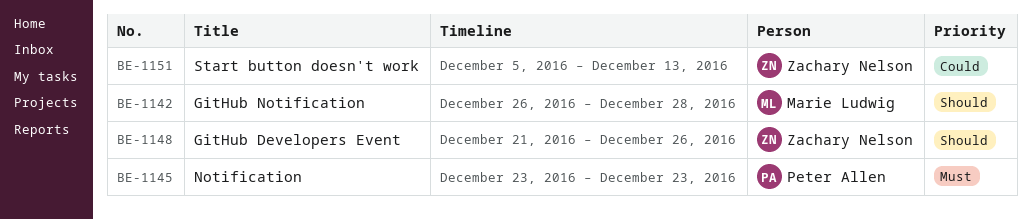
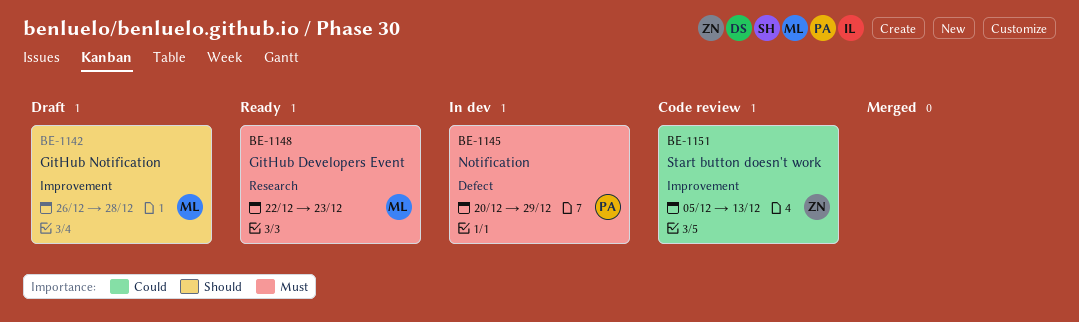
BE-1145, start: Dec 23 -> Dec 20
BE-1145, due: Dec 23 -> Dec 29
BE-1148, owner: Zachary Nelson -> Marie Ludwig
BE-1148, priority: Should -> Must
BE-1148, start: Dec 21 -> Dec 22
BE-1148, due: Dec 26 -> Dec 23

